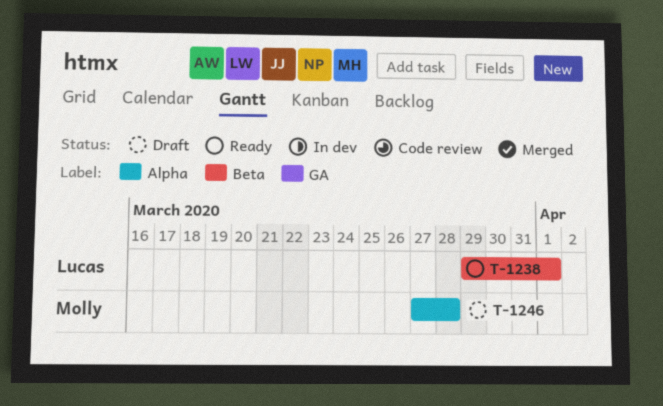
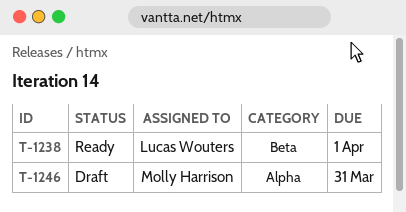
T-1246, due: Mar 28 -> Mar 31

